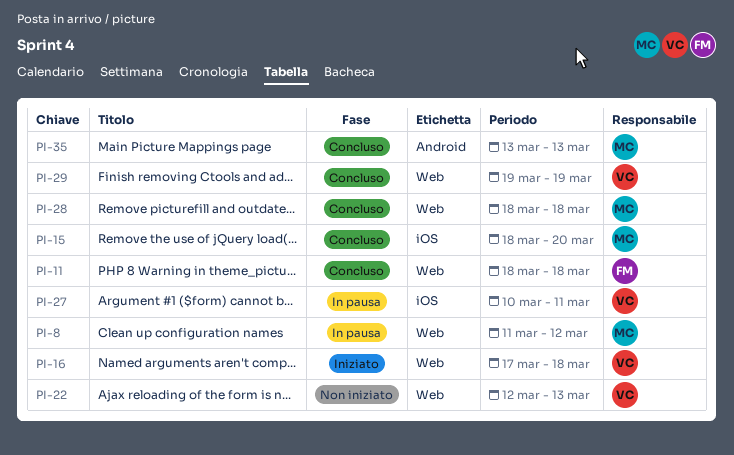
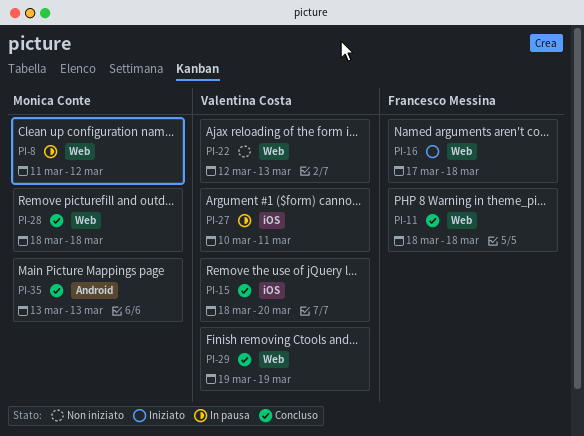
PI-15, owner: Monica Conte -> Valentina Costa
PI-16, owner: Valentina Costa -> Francesco Messina

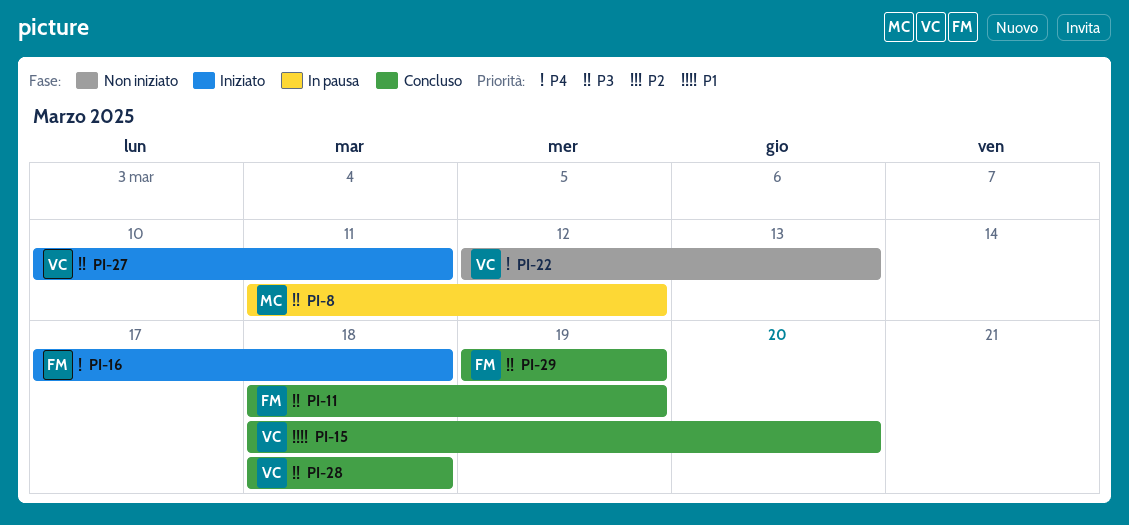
PI-11, due: Mar 18 -> Mar 19
PI-27, status: In pausa -> Iniziato
PI-28, owner: Monica Conte -> Valentina Costa
PI-29, owner: Valentina Costa -> Francesco Messina
PI-35: present -> none

